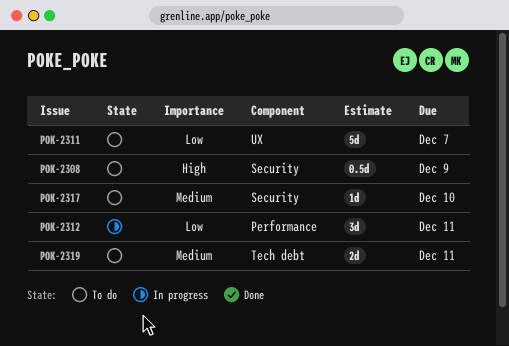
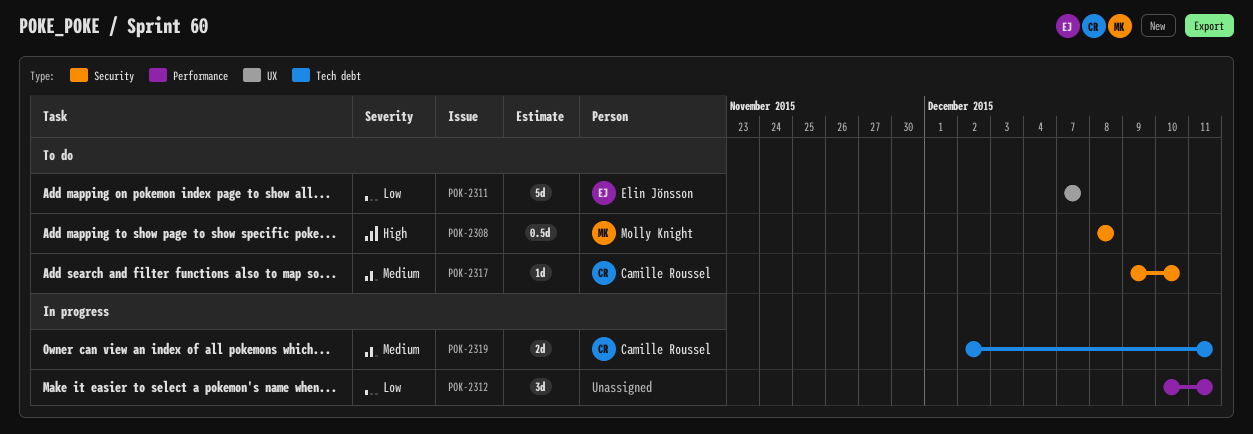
POK-2308, due: Dec 9 -> Dec 8
POK-2319, status: To do -> In progress

